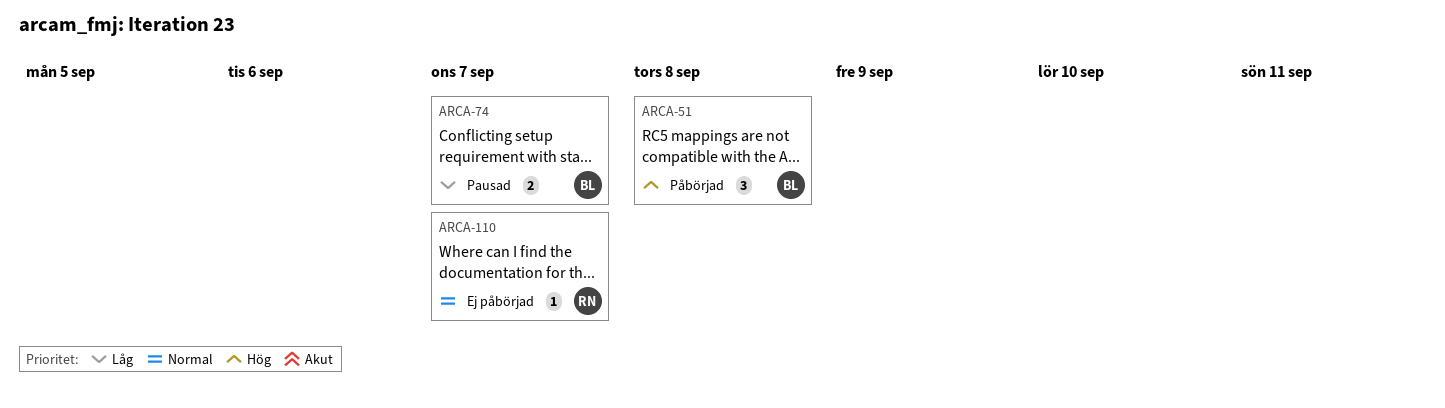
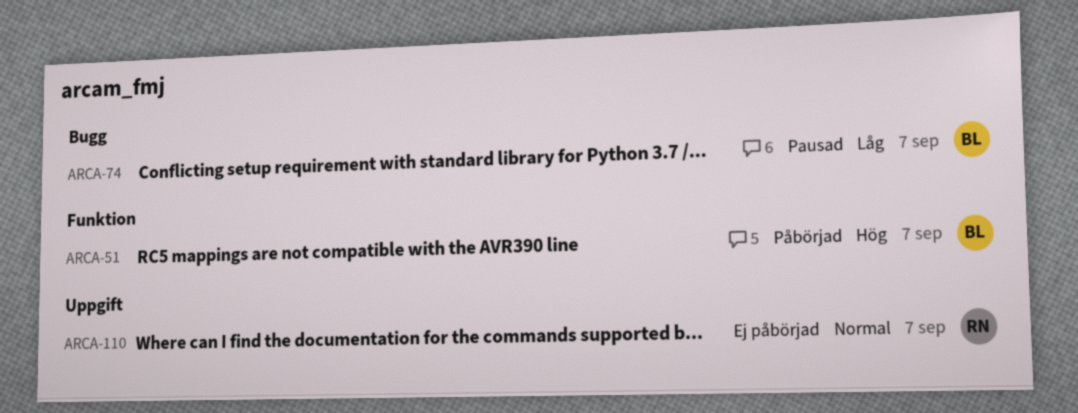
ARCA-51, due: Sep 8 -> Sep 7

